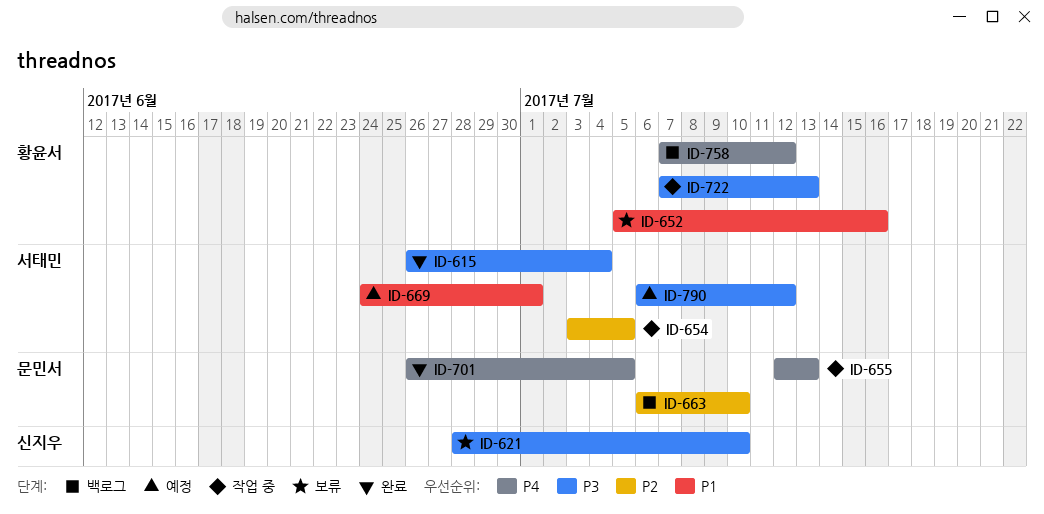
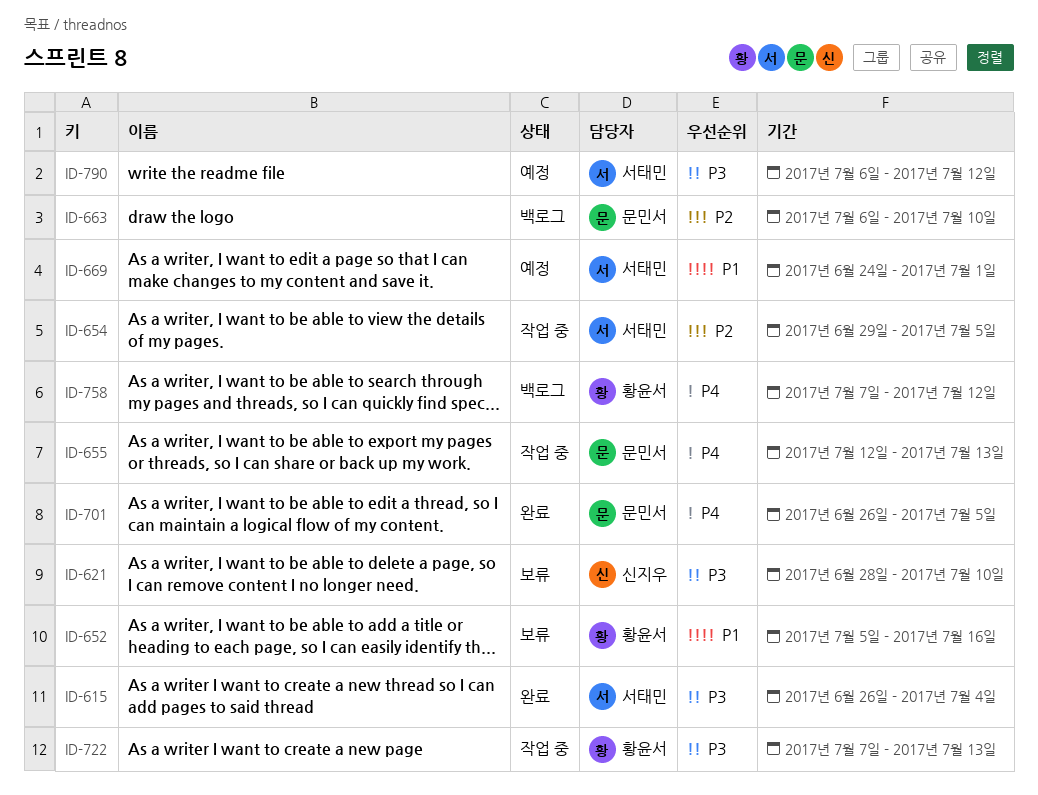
ID-654, start: Jul 3 -> Jun 29

